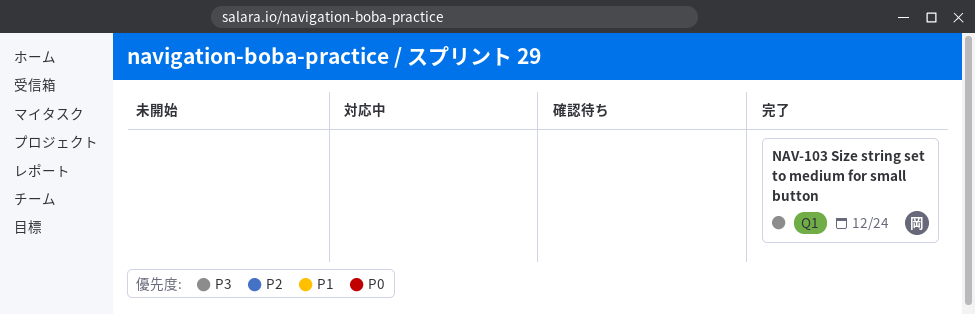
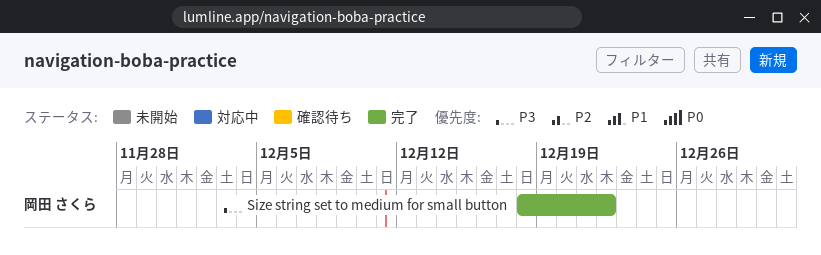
Size string set to medium for small button, due: Dec 24 -> Dec 22

